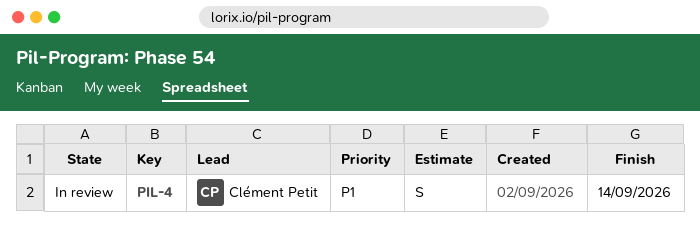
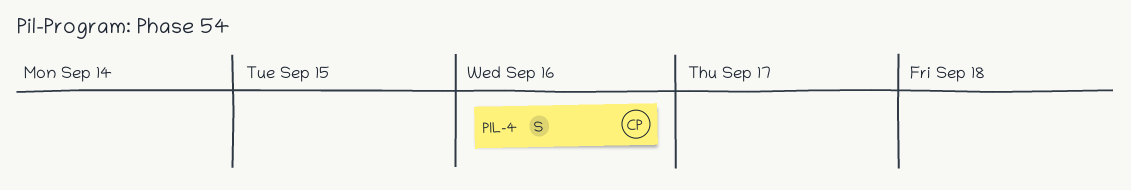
PIL-4, due: Sep 14 -> Sep 16

